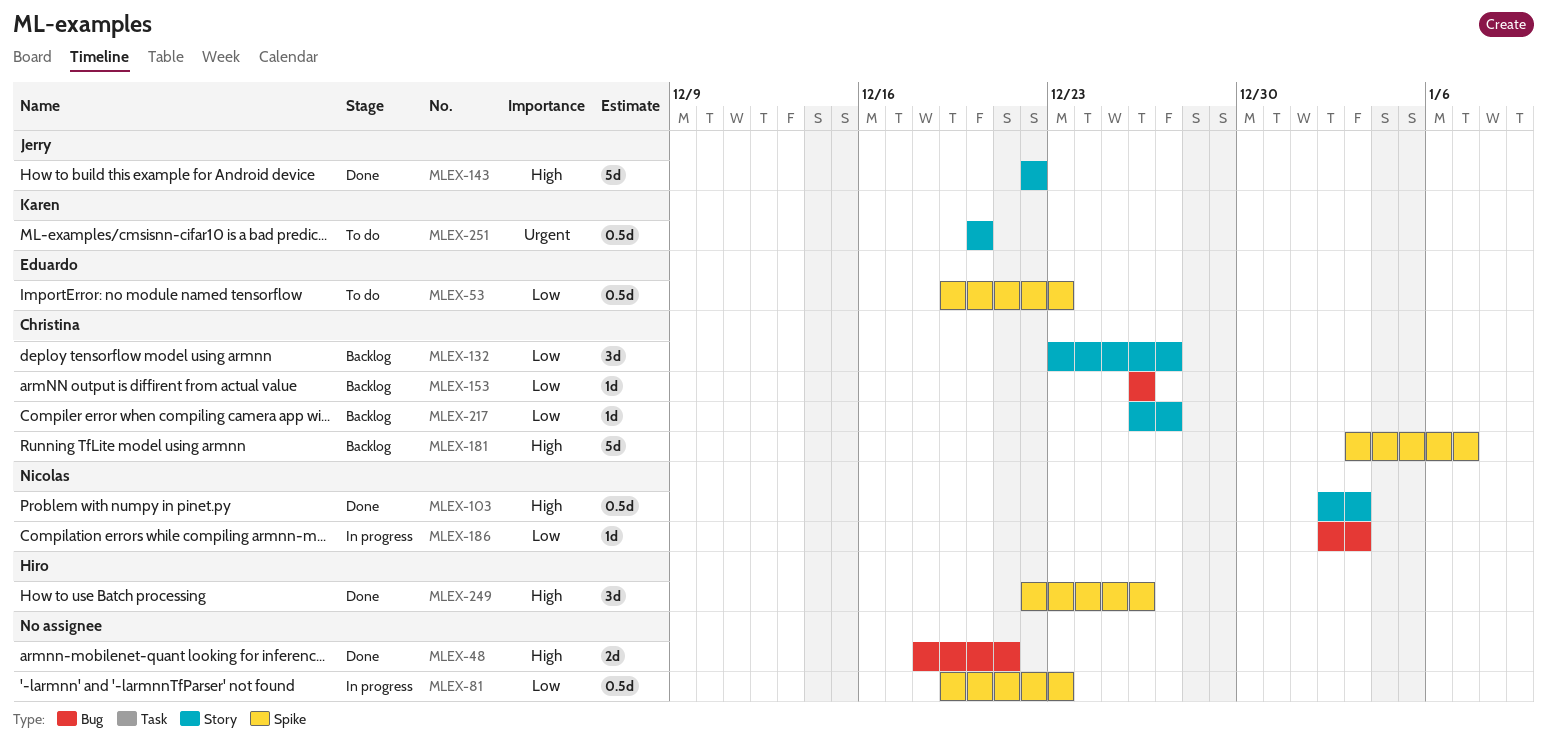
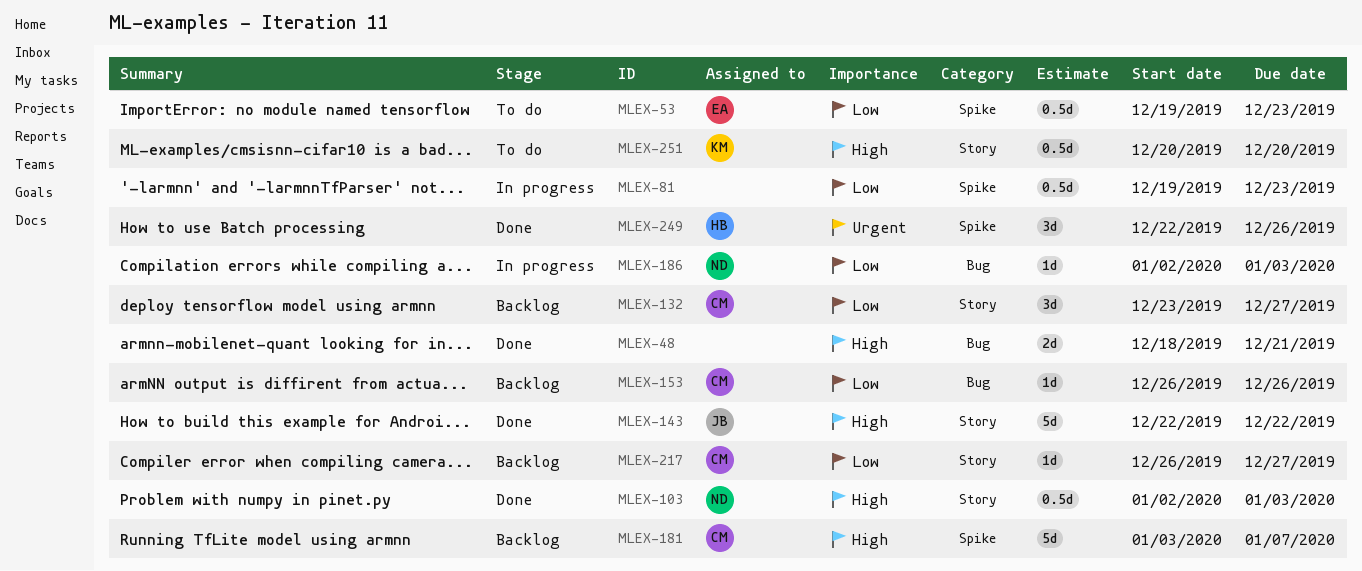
MLEX-249, priority: High -> Urgent
MLEX-251, priority: Urgent -> High

